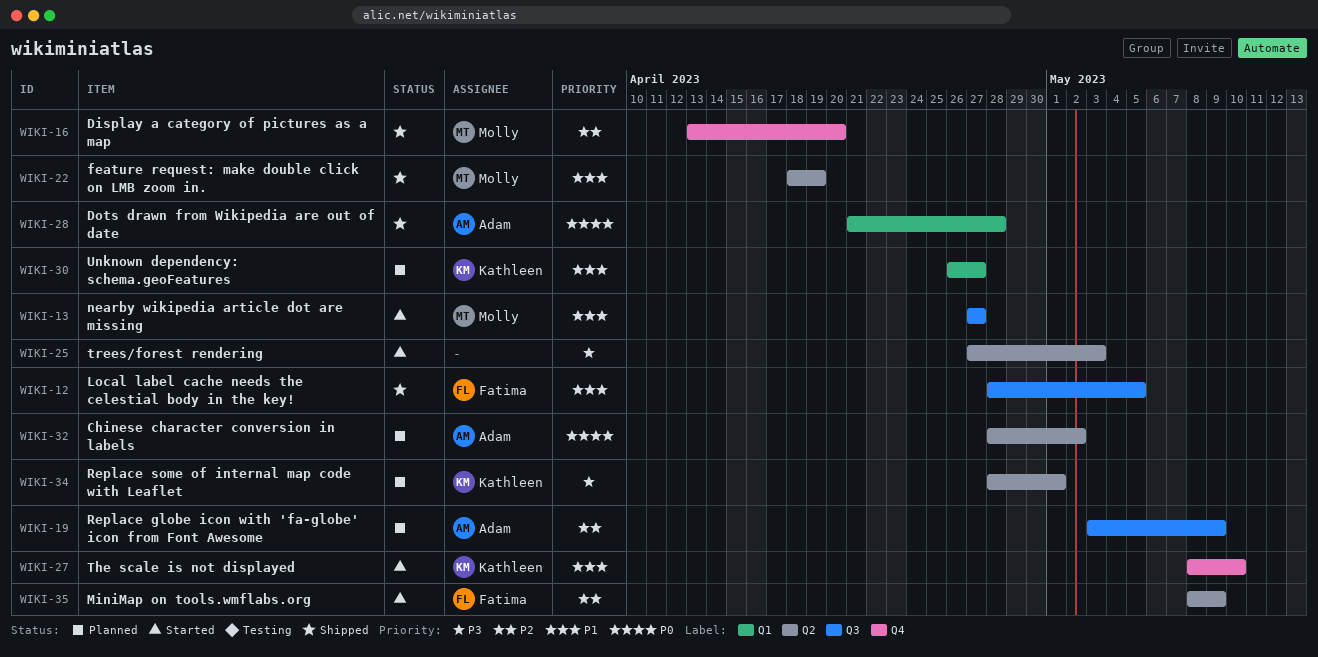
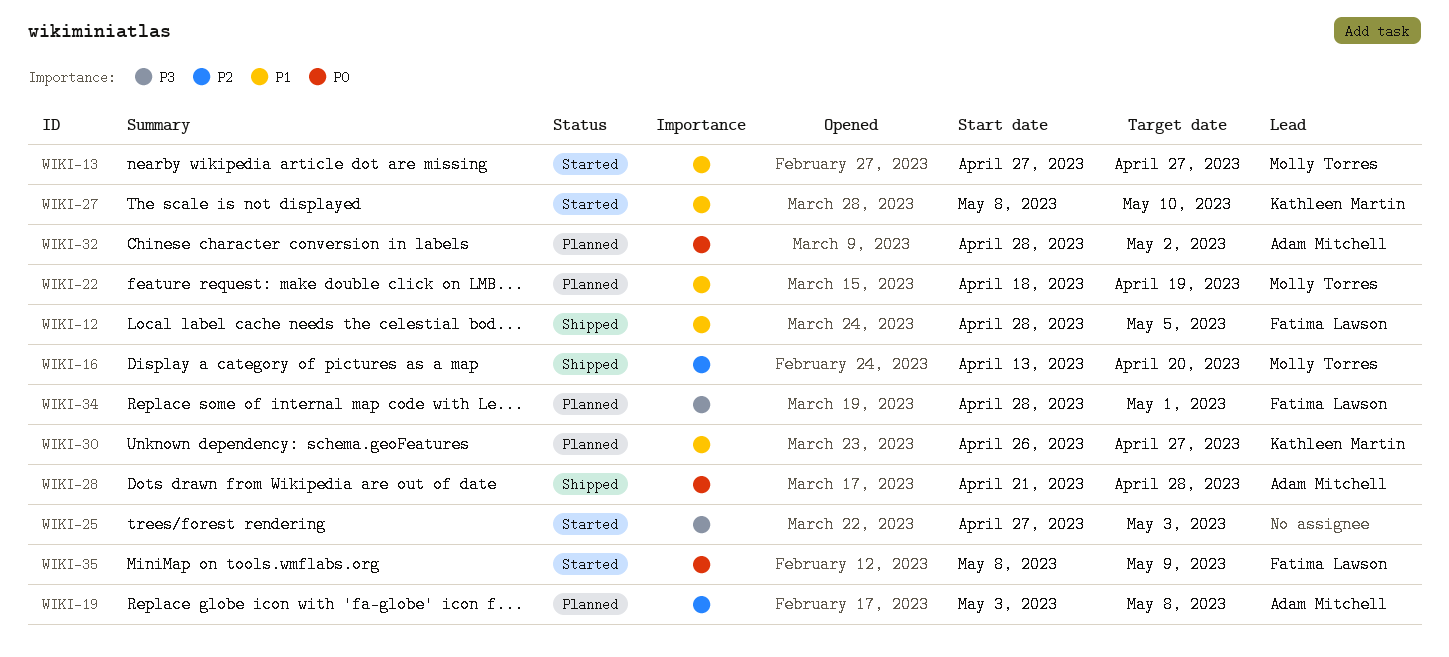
WIKI-19, due: May 9 -> May 8
WIKI-22, status: Shipped -> Planned
WIKI-34, owner: Kathleen Martin -> Fatima Lawson
WIKI-35, priority: P2 -> P0

